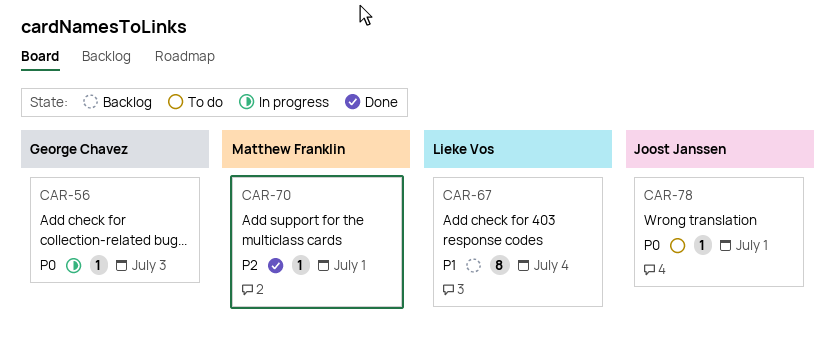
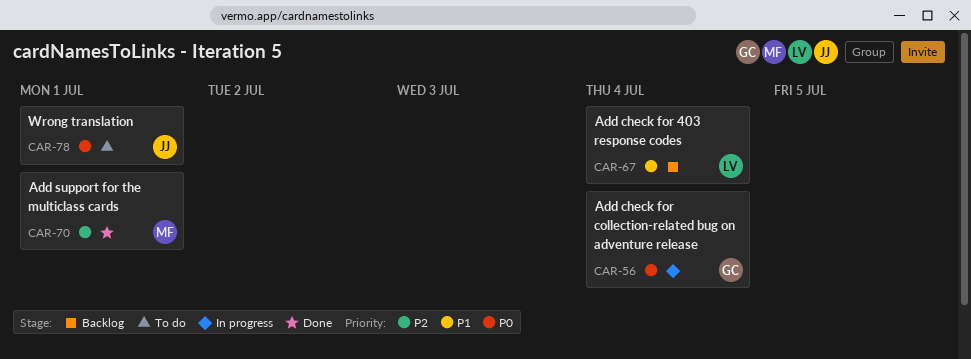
CAR-56, due: Jul 3 -> Jul 4

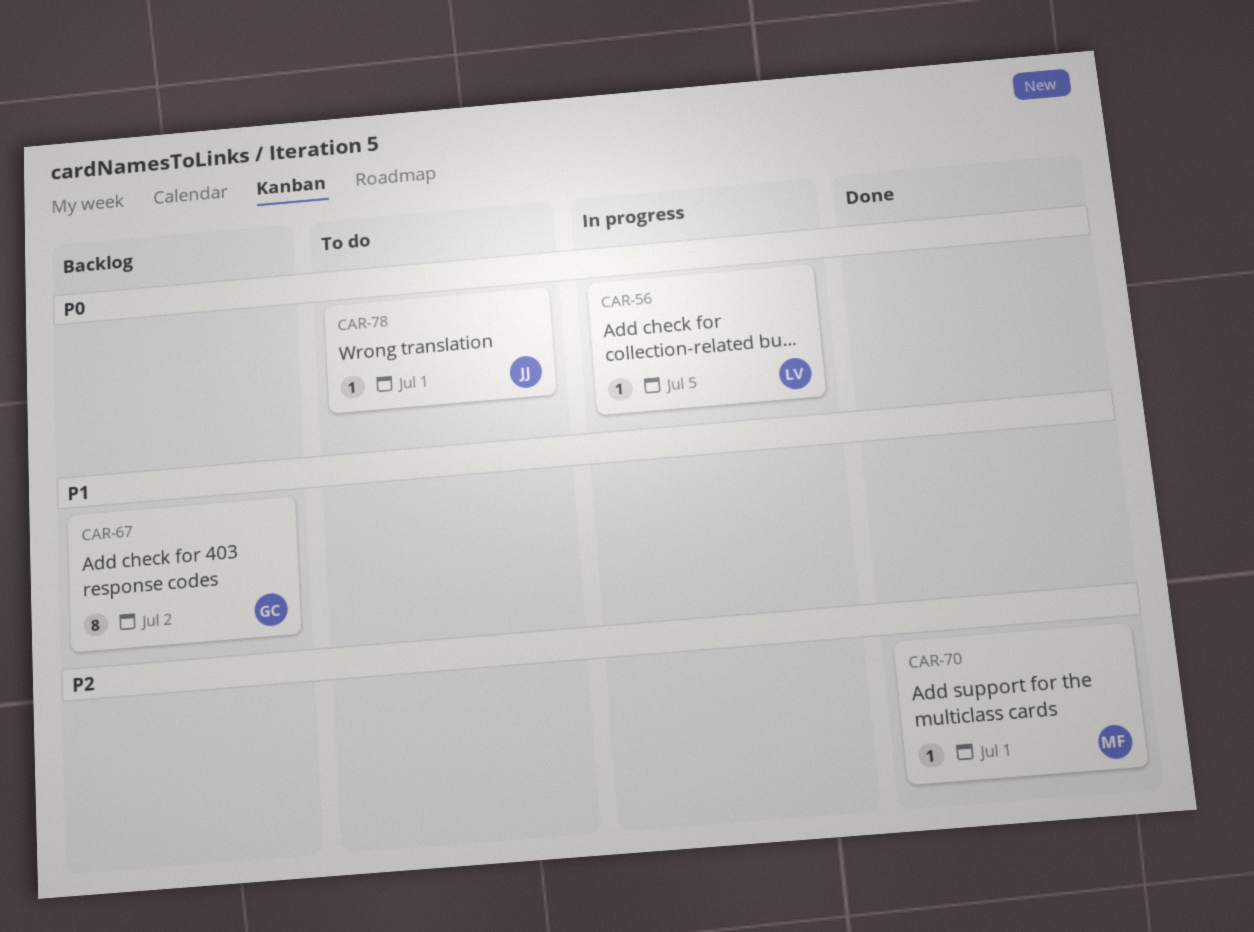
CAR-56, owner: GC -> LV
CAR-56, due: Jul 4 -> Jul 5
CAR-67, owner: LV -> GC
CAR-67, due: Jul 4 -> Jul 2

